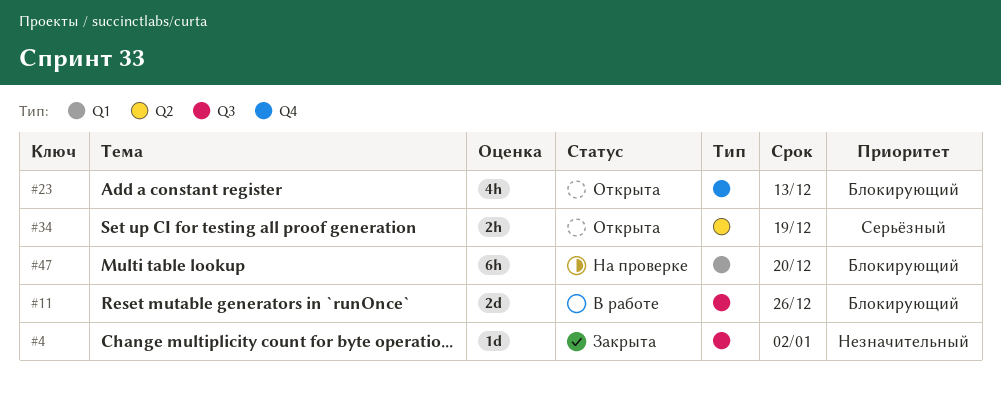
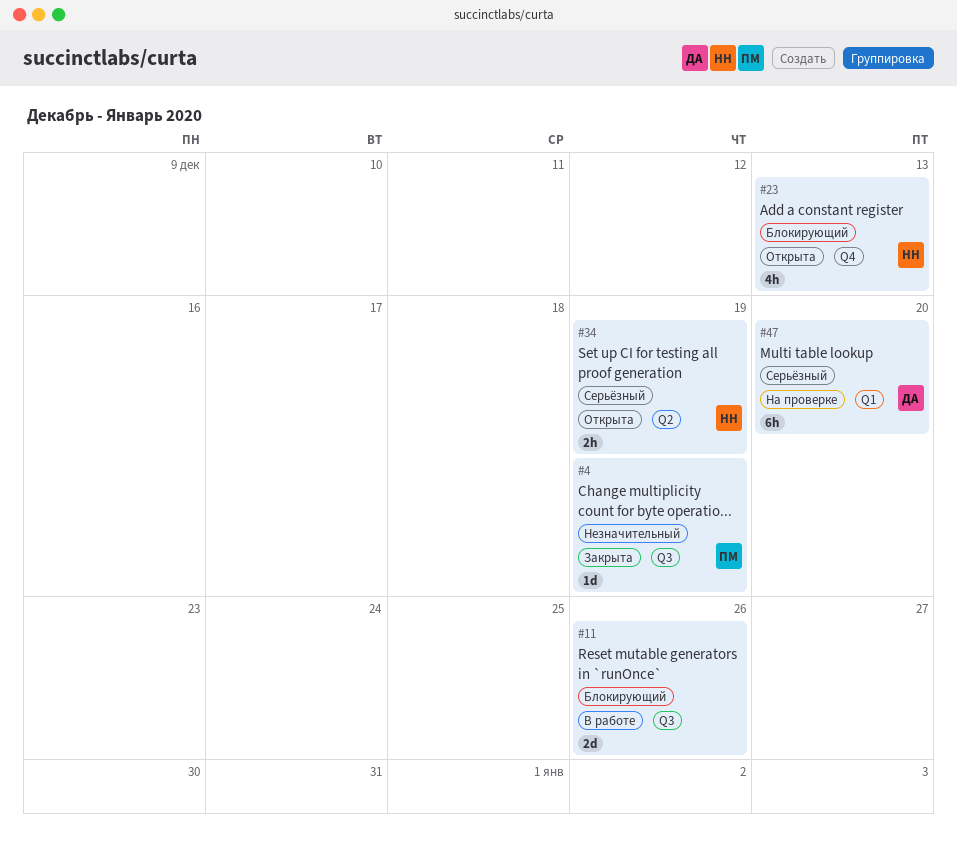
#4, due: Jan 2 -> Dec 19
#47, priority: Блокирующий -> Серьёзный

